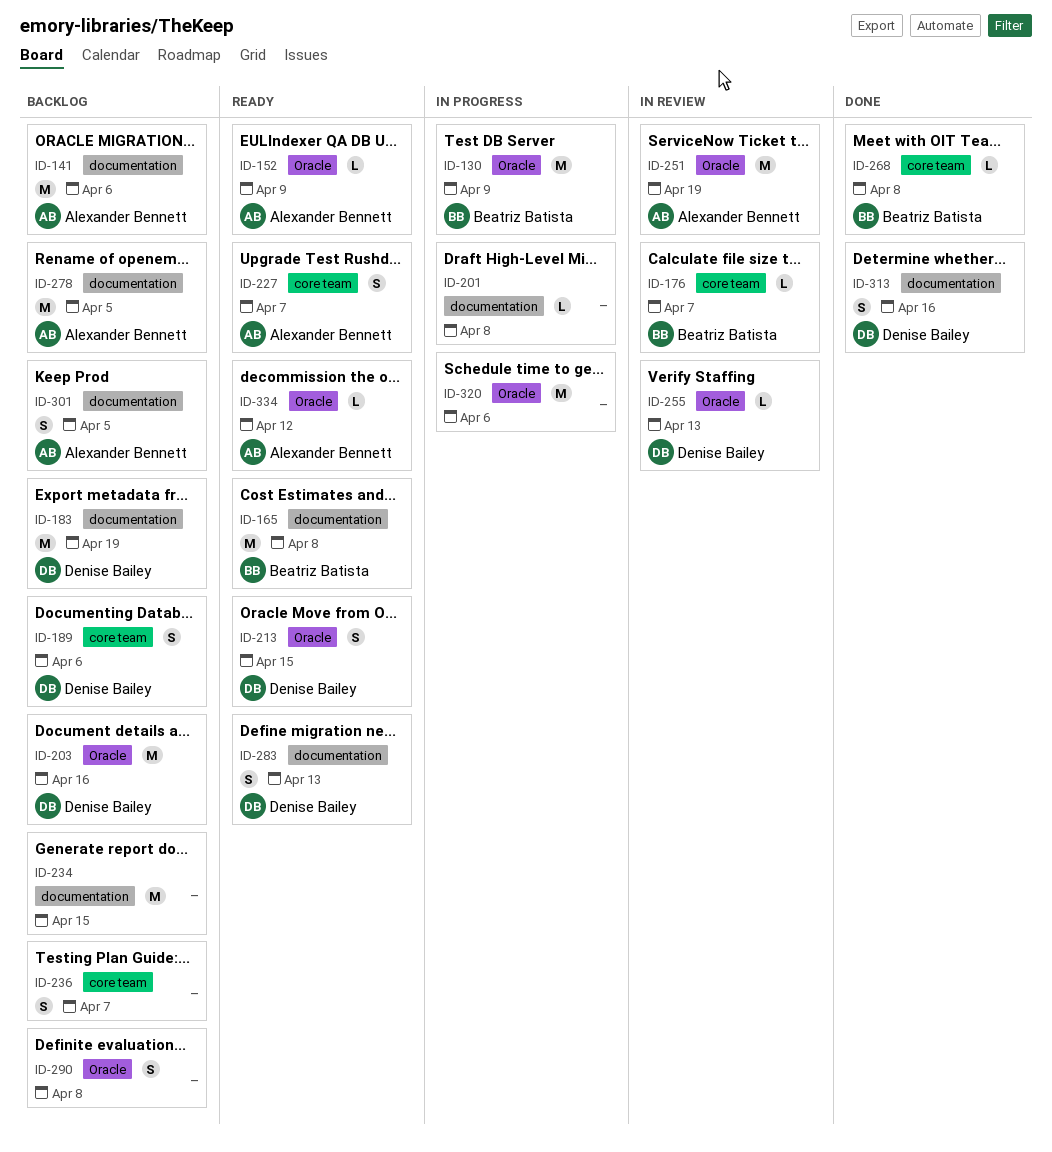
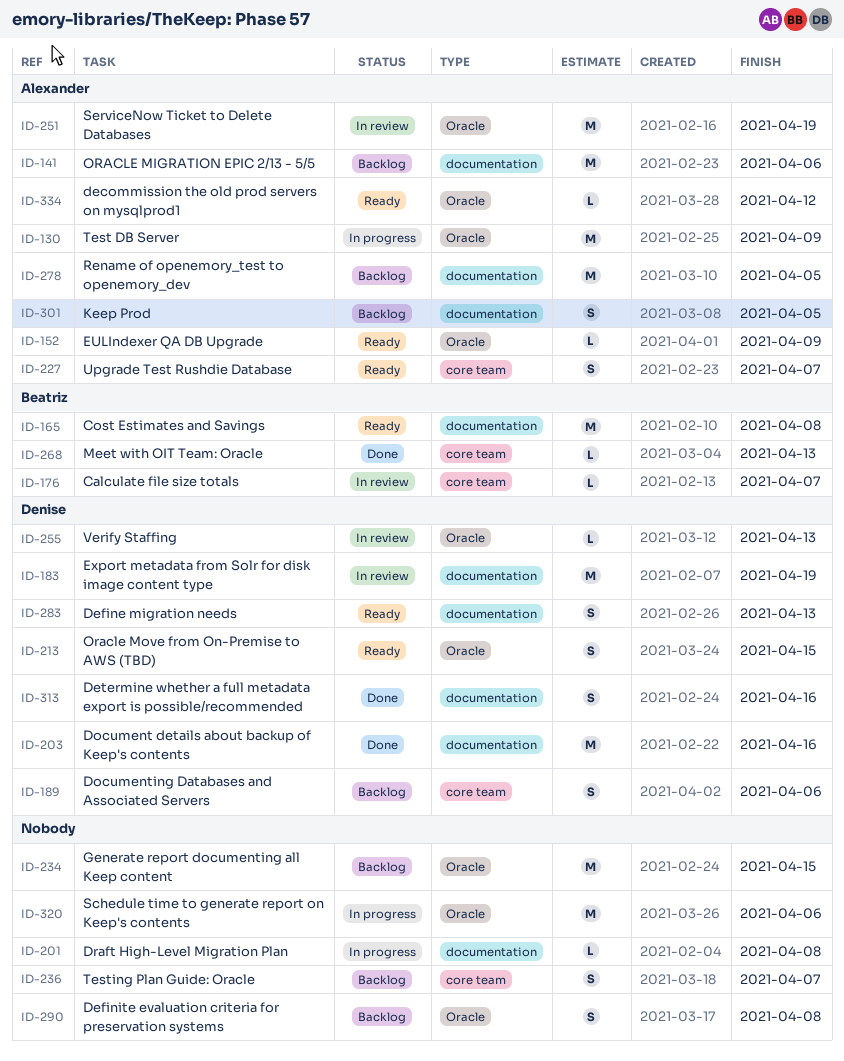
ID-130, owner: Beatriz Batista -> Alexander Bennett
ID-183, status: Backlog -> In review
ID-203, status: Backlog -> Done
ID-203, label: Oracle -> documentation
ID-234, label: documentation -> Oracle
ID-268, due: Apr 8 -> Apr 13

